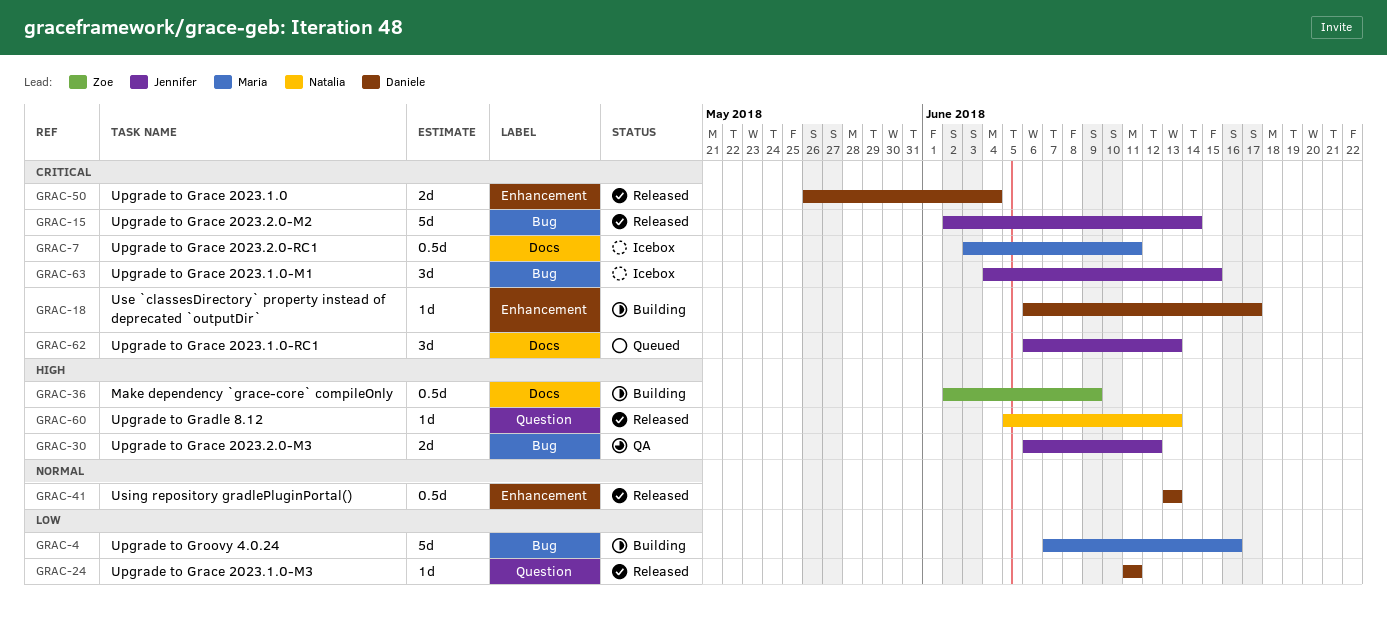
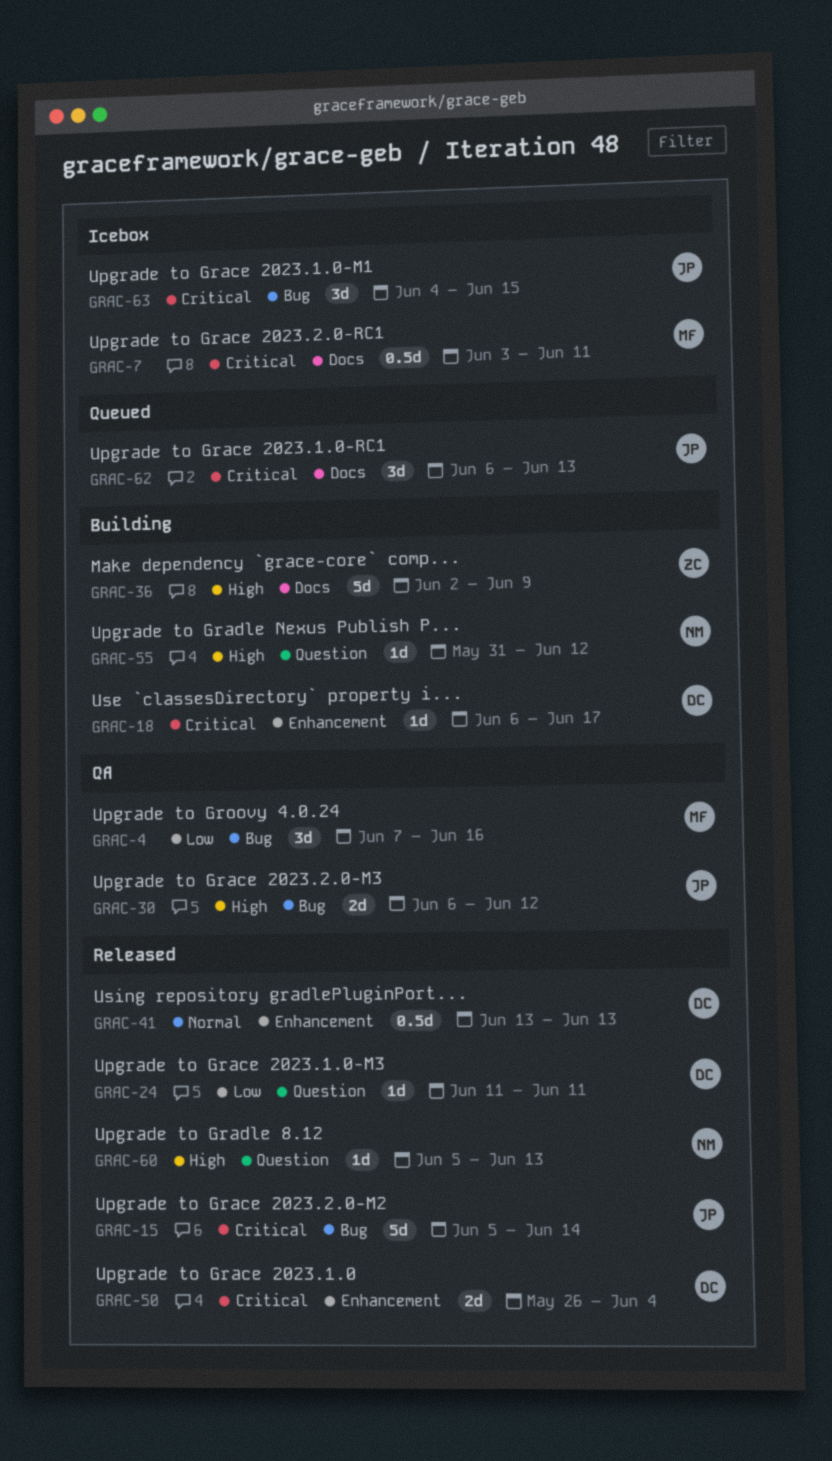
GRAC-4, status: Building -> QA
GRAC-4, estimate: 5d -> 3d
GRAC-15, start: Jun 2 -> Jun 5
GRAC-36, estimate: 0.5d -> 5d
GRAC-55: none -> present

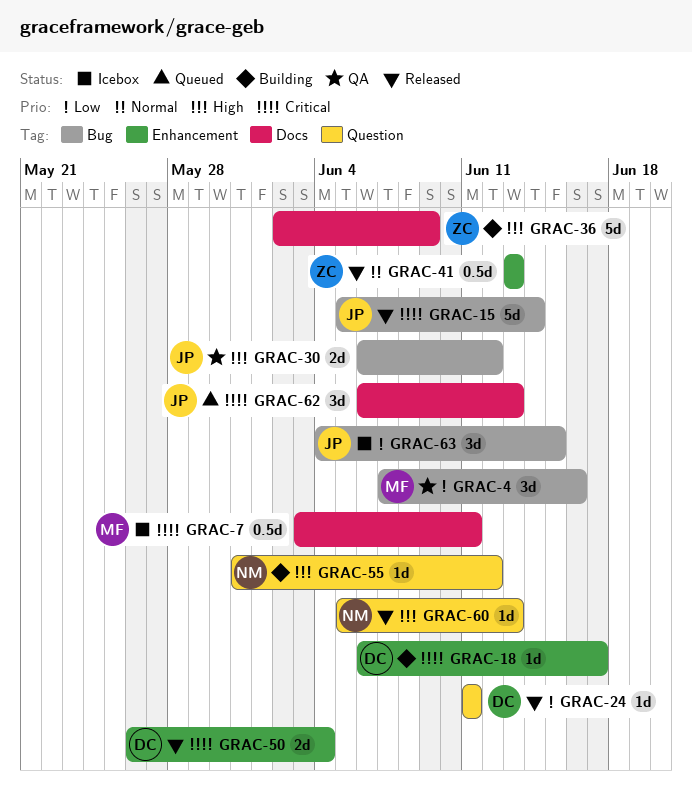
GRAC-41, owner: DC -> ZC
GRAC-63, priority: Critical -> Low

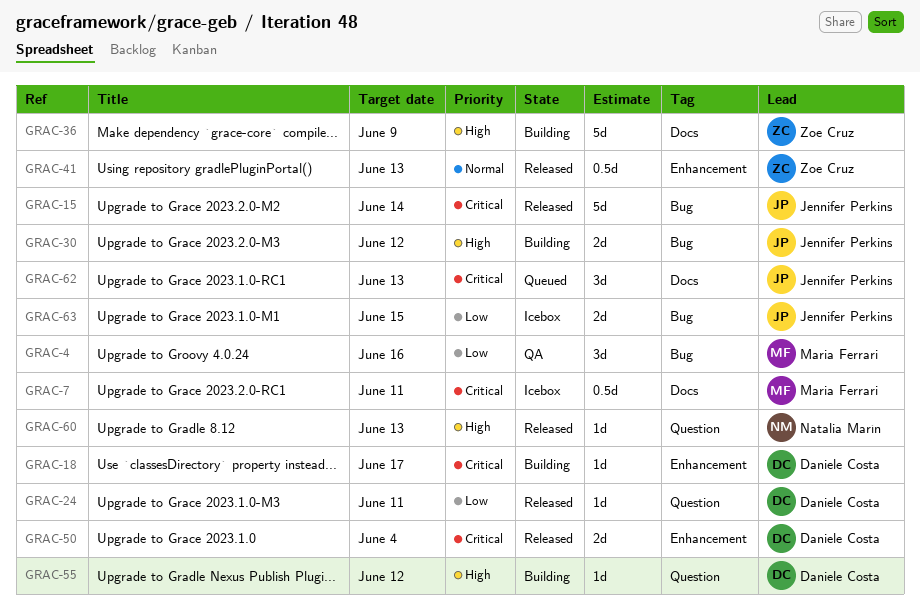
GRAC-30, status: QA -> Building
GRAC-55, owner: Natalia Marín -> Daniele Costa
GRAC-63, estimate: 3d -> 2d

